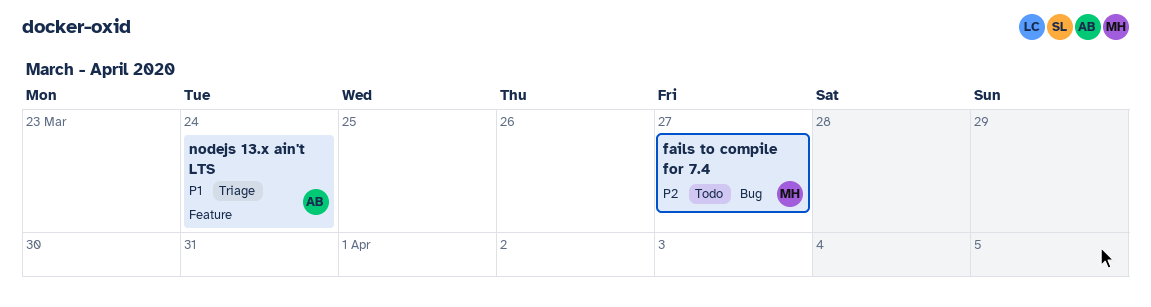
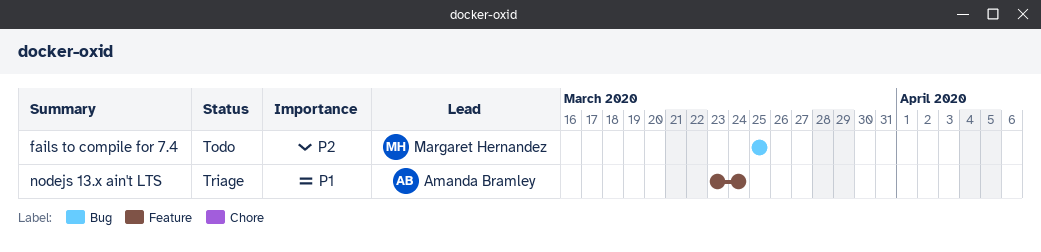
fails to compile for 7.4, due: Mar 27 -> Mar 25

